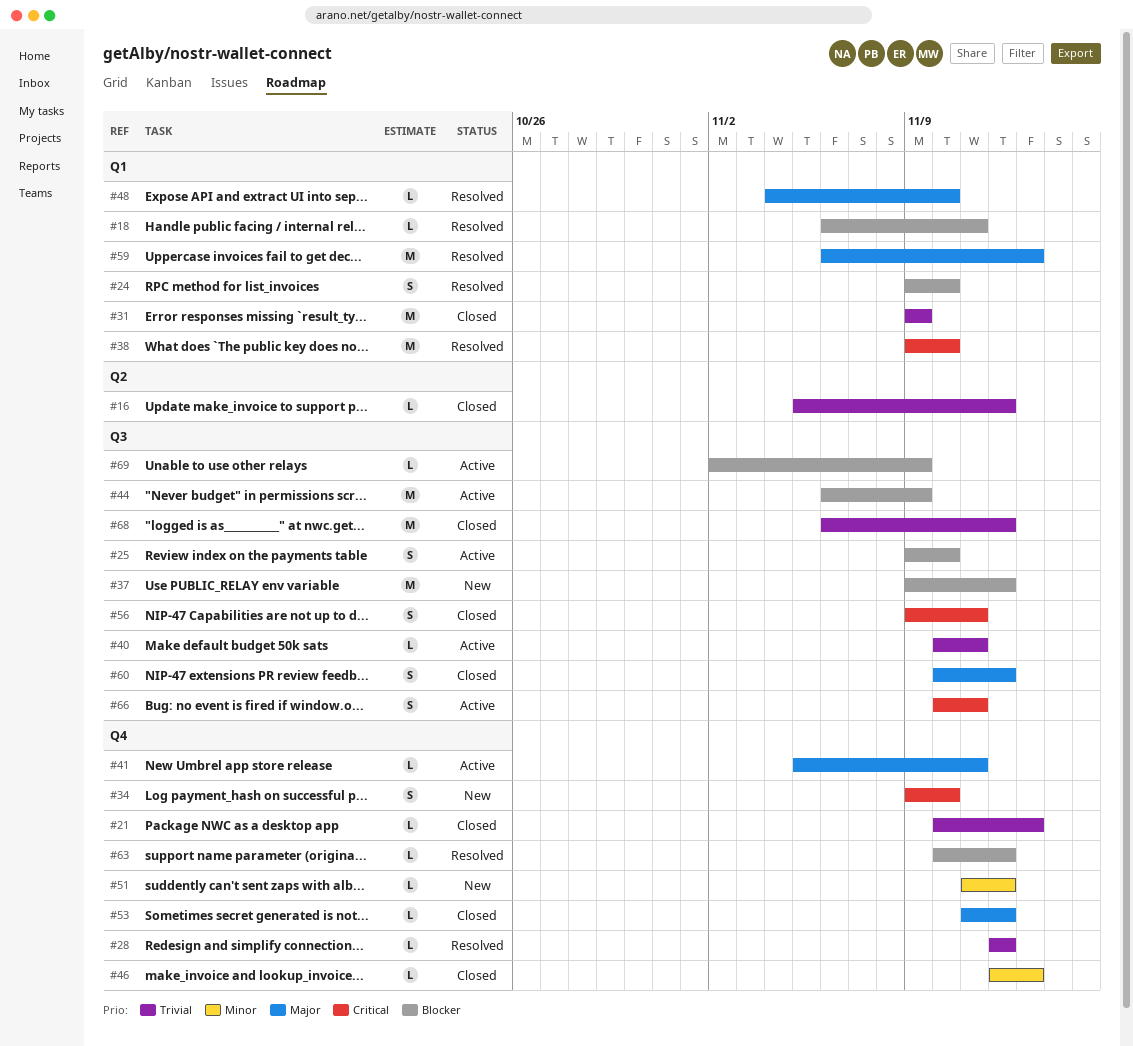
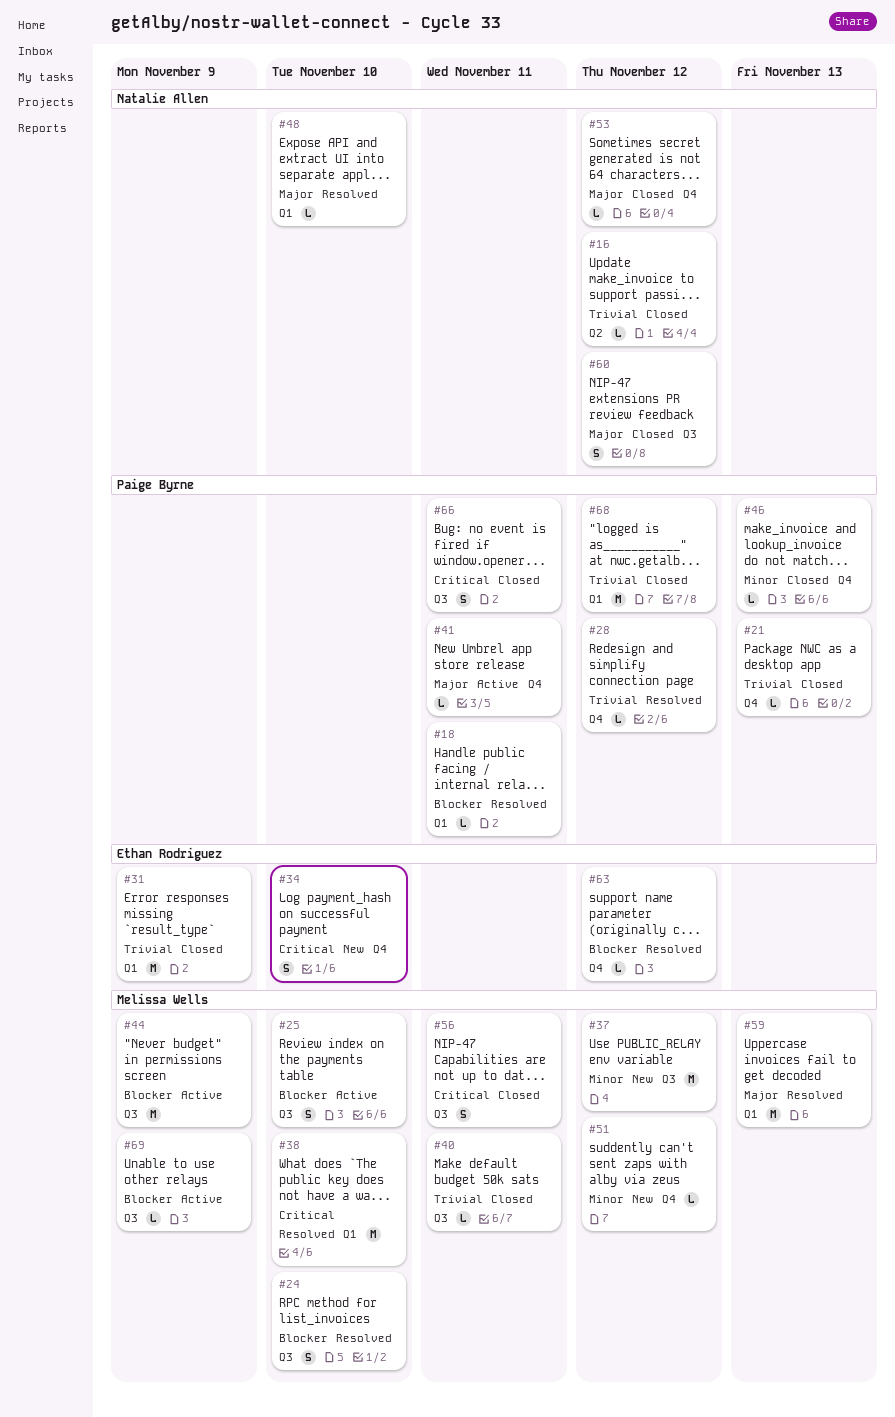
#24, label: Q1 -> Q3
#37, priority: Blocker -> Minor
#40, status: Active -> Closed
#66, status: Active -> Closed
#68, label: Q3 -> Q1

